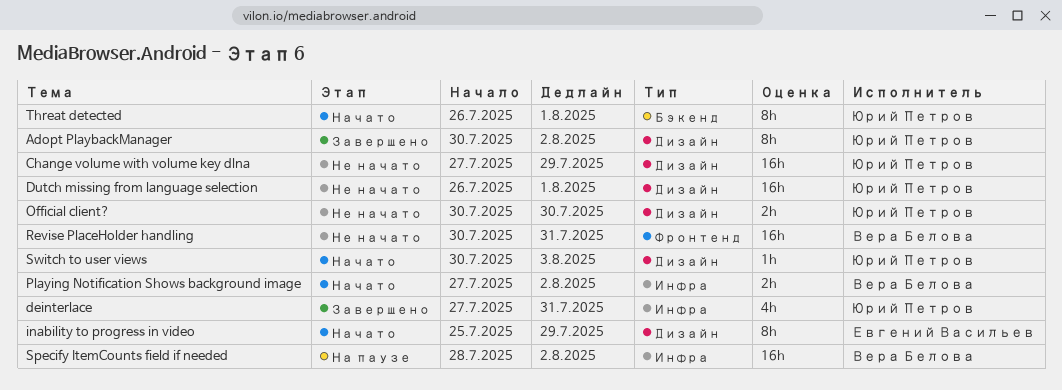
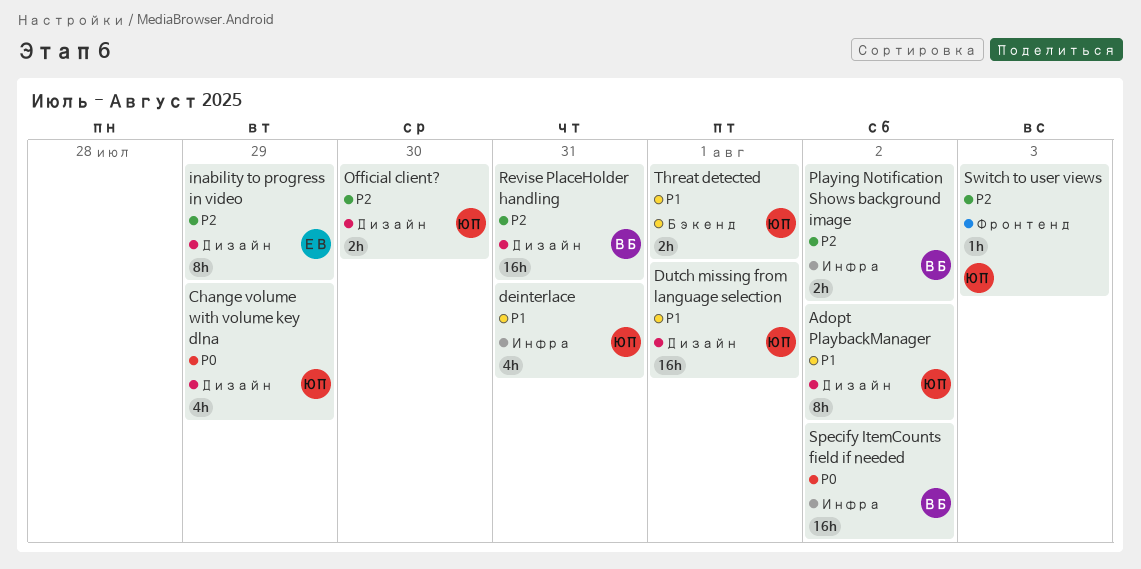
Change volume with volume key dlna, estimate: 16h -> 4h
Revise PlaceHolder handling, label: Фронтенд -> Дизайн
Switch to user views, label: Дизайн -> Фронтенд
Threat detected, estimate: 8h -> 2h

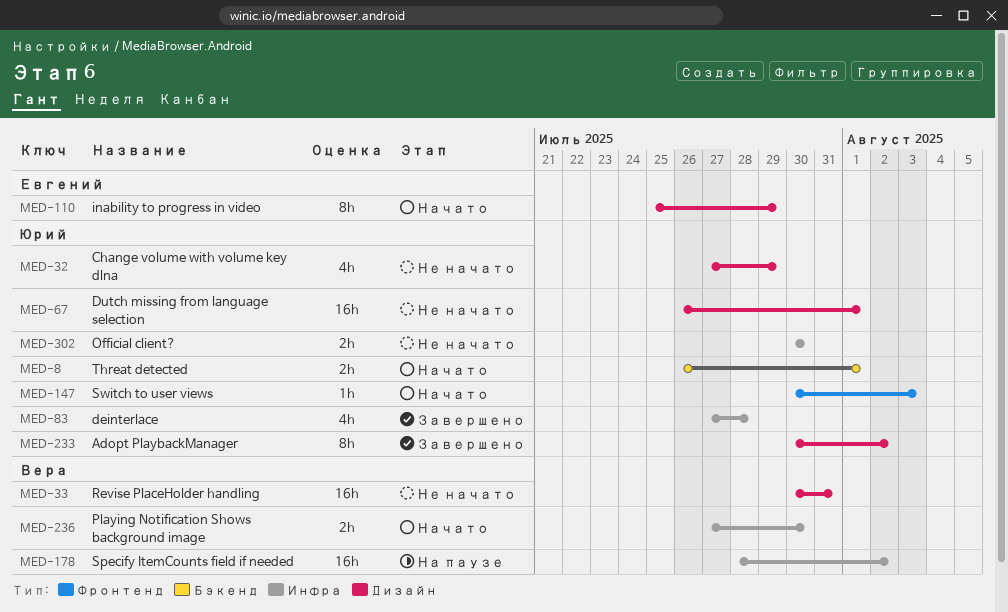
deinterlace, due: Jul 31 -> Jul 28
Official client?, label: Дизайн -> Инфра
Playing Notification Shows background image, due: Aug 2 -> Jul 30

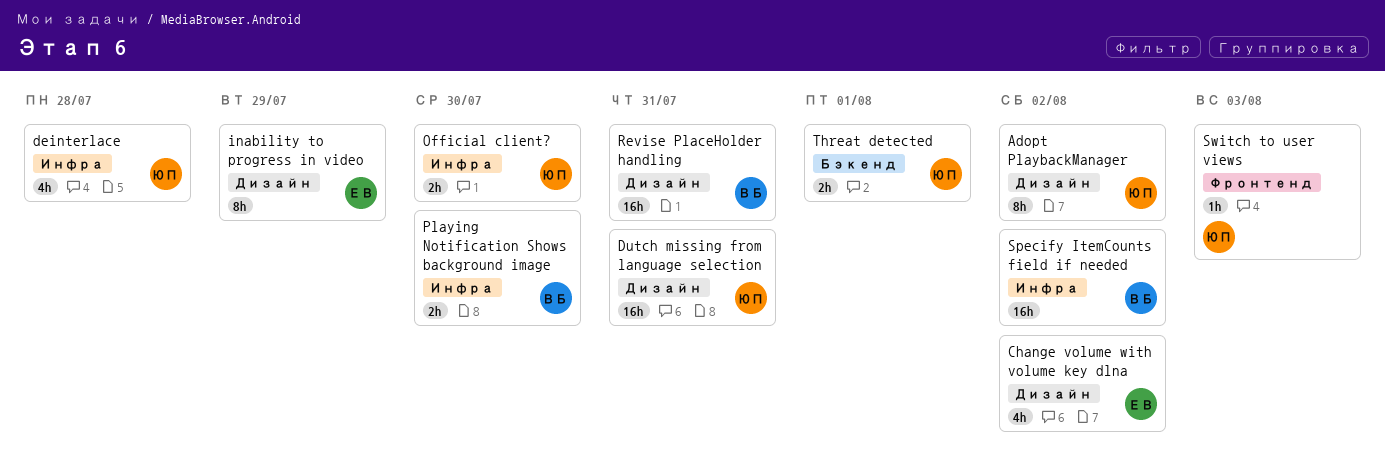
Change volume with volume key dlna, owner: Юрий -> Евгений
Change volume with volume key dlna, due: Jul 29 -> Aug 2
Dutch missing from language selection, due: Aug 1 -> Jul 31

